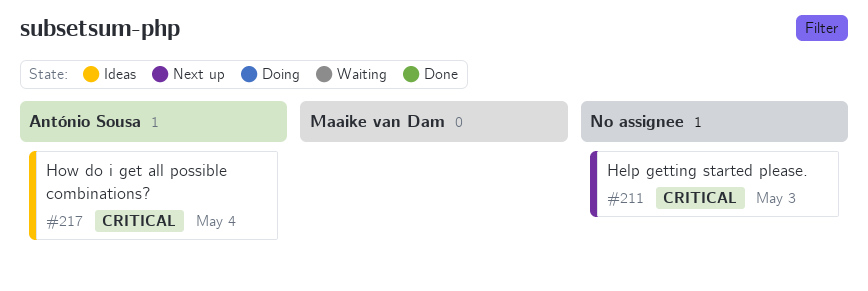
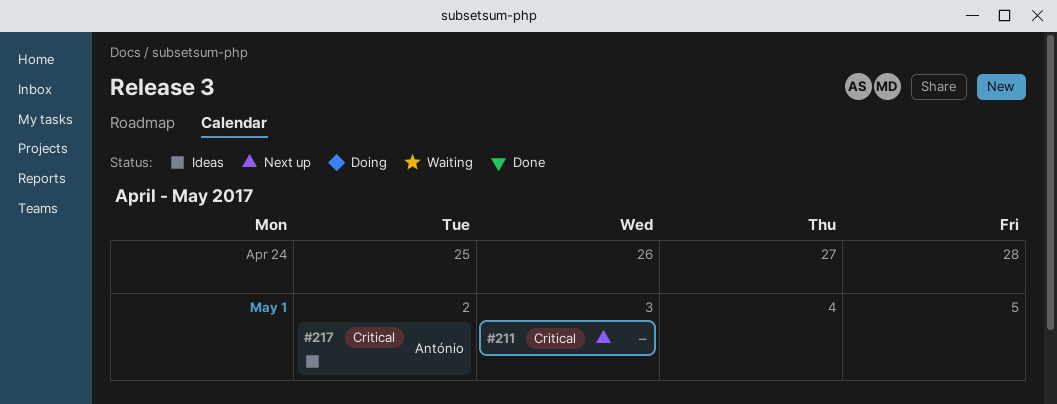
#217, due: May 4 -> May 2

